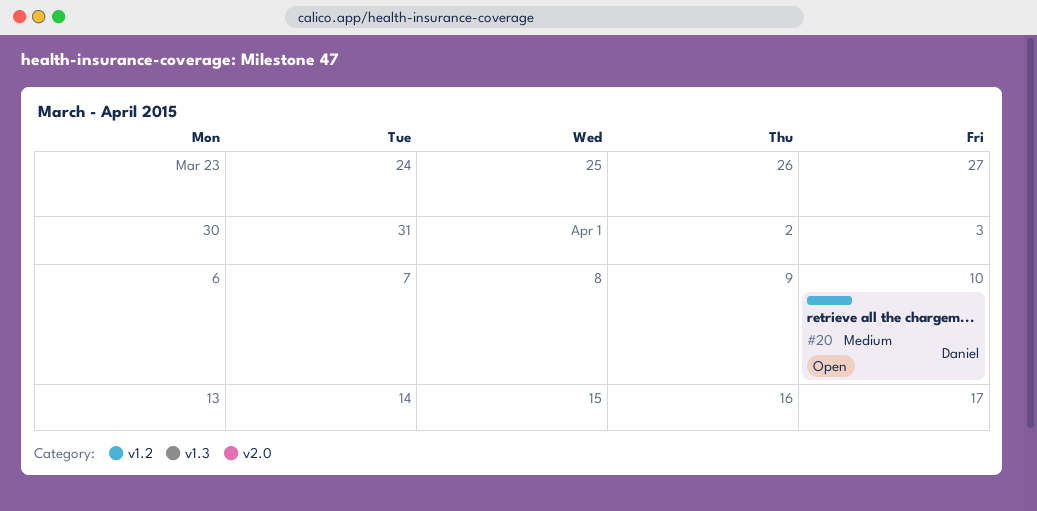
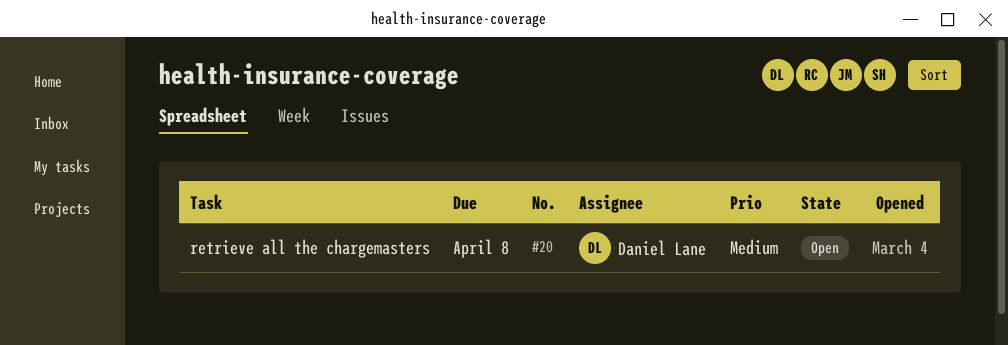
#20, due: Apr 10 -> Apr 8

